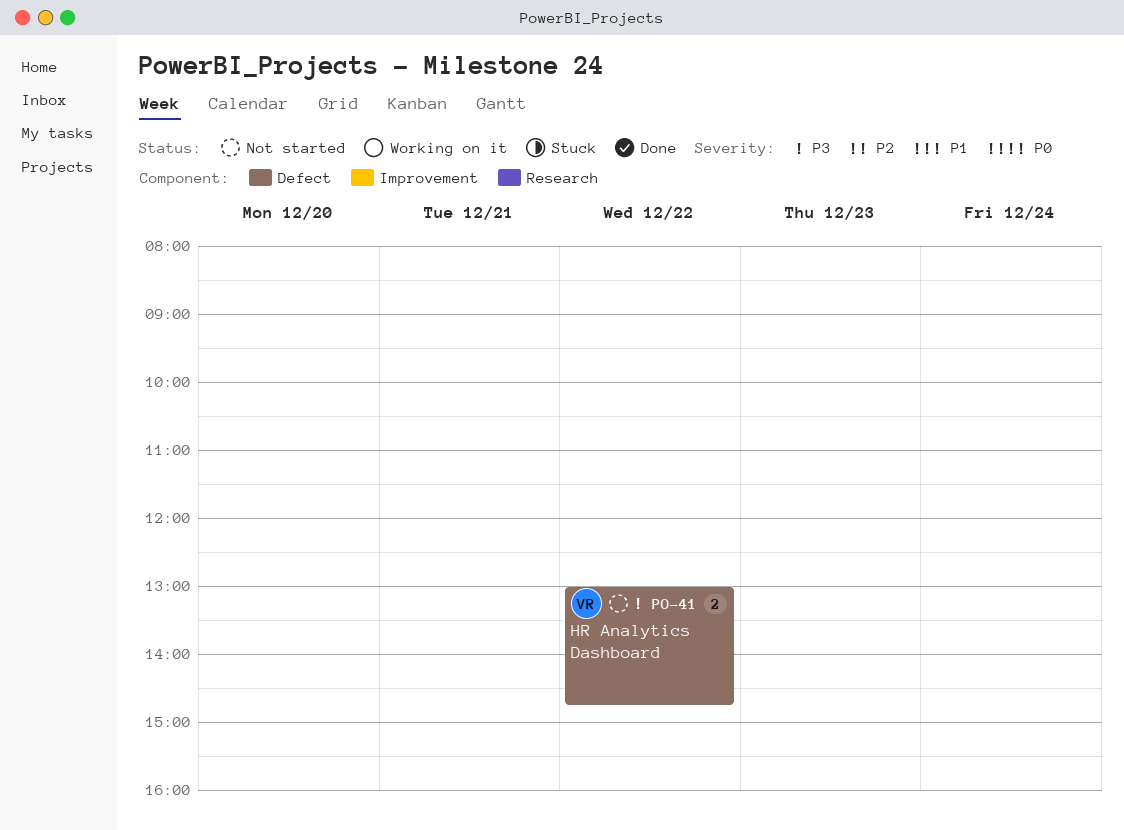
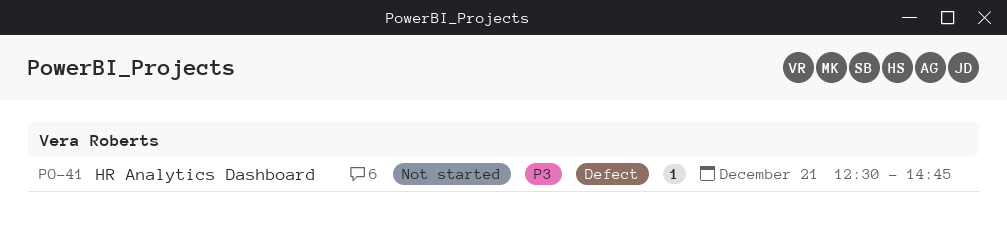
PO-41, estimate: 2 -> 1
PO-41, day: Dec 22 -> Dec 21
PO-41, begins: 13:00 -> 12:30

